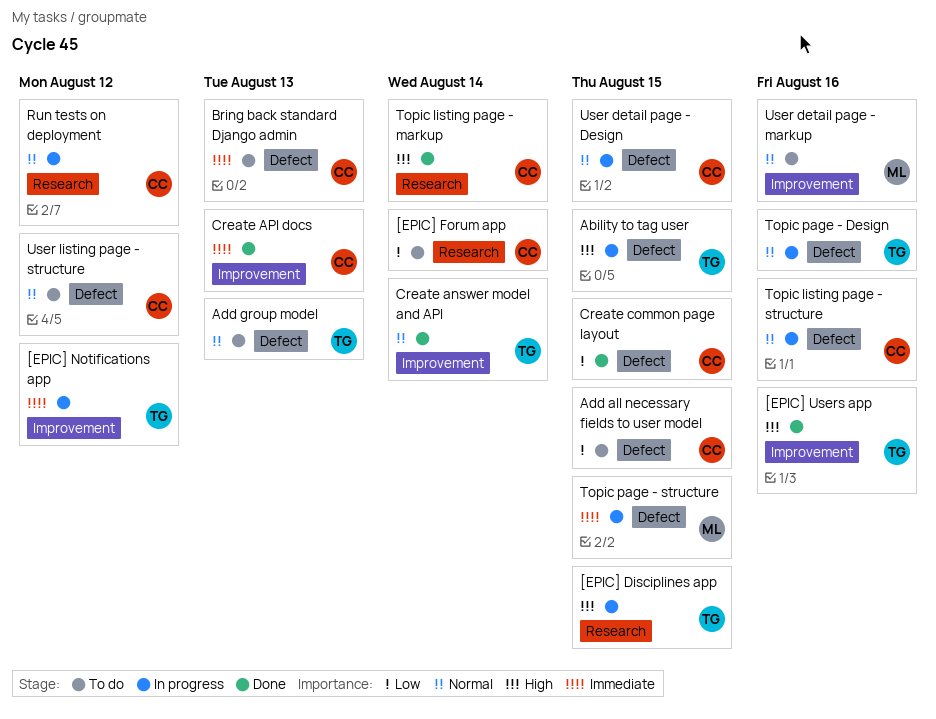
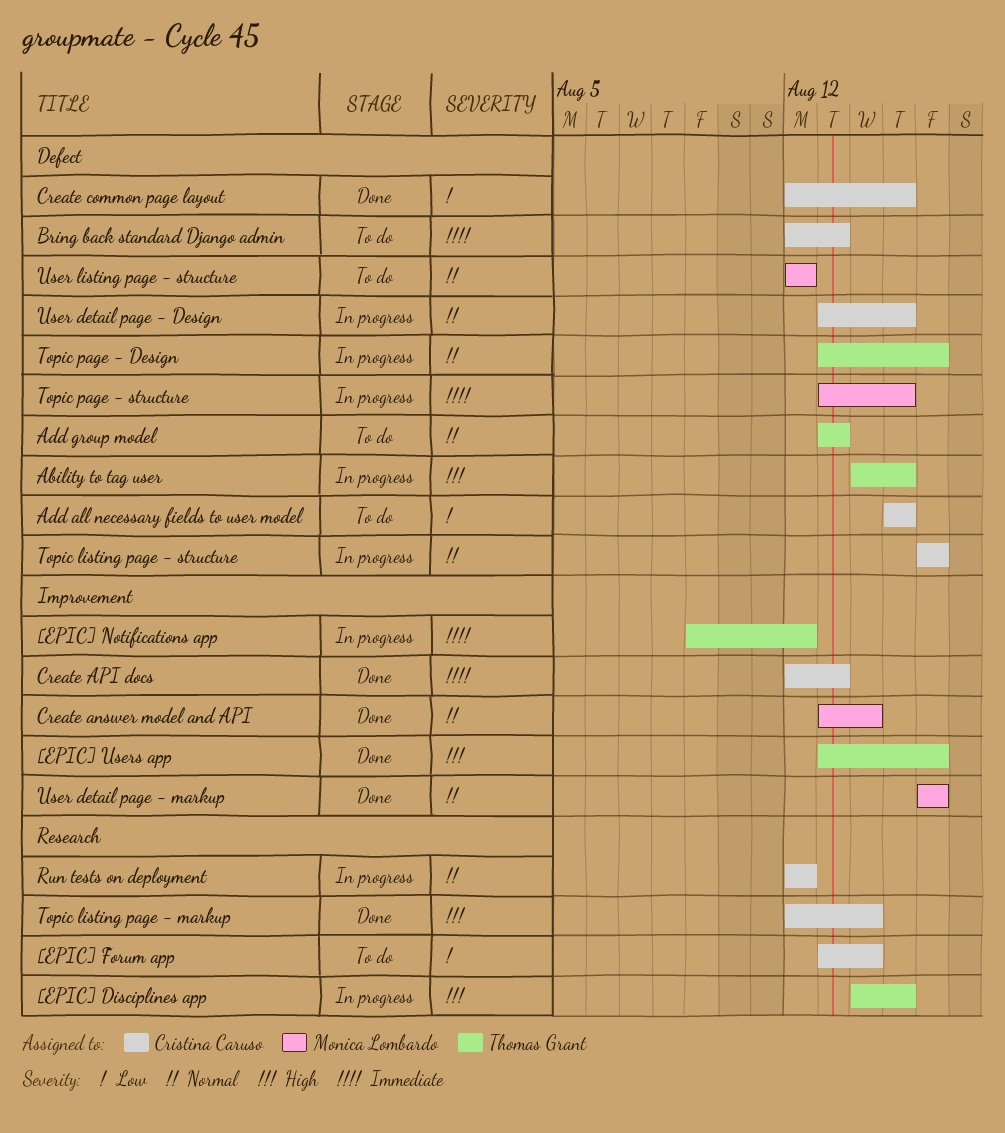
Create answer model and API, owner: Thomas Grant -> Monica Lombardo
User detail page - markup, status: To do -> Done
User listing page - structure, owner: Cristina Caruso -> Monica Lombardo

